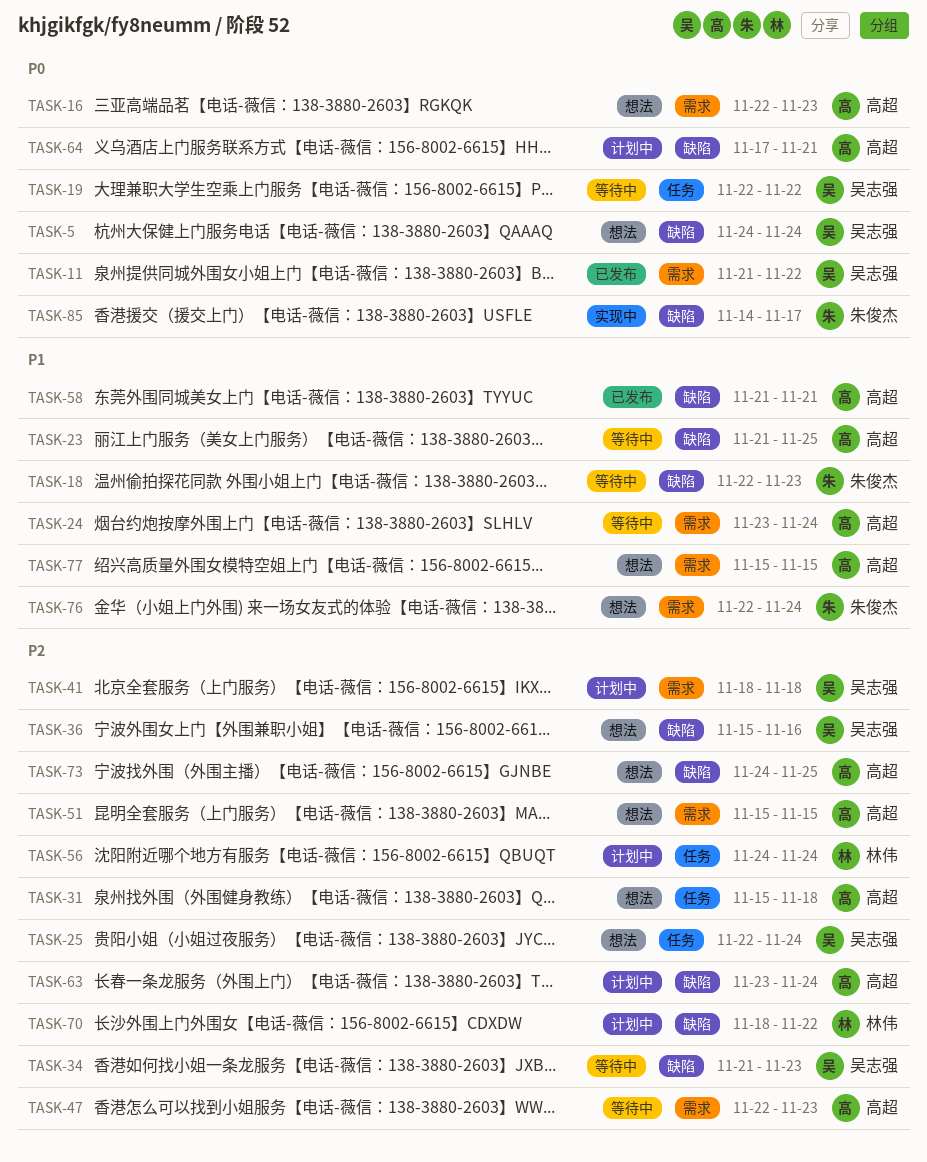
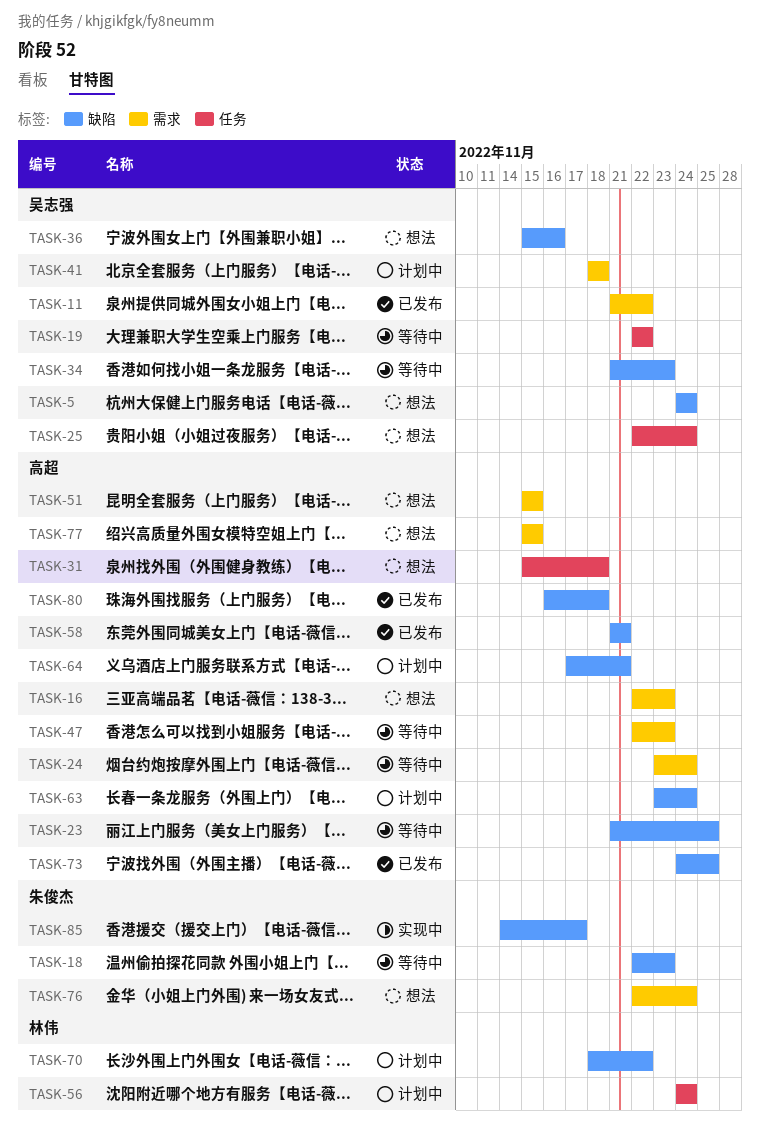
TASK-73, status: 想法 -> 已发布
TASK-80: none -> present

